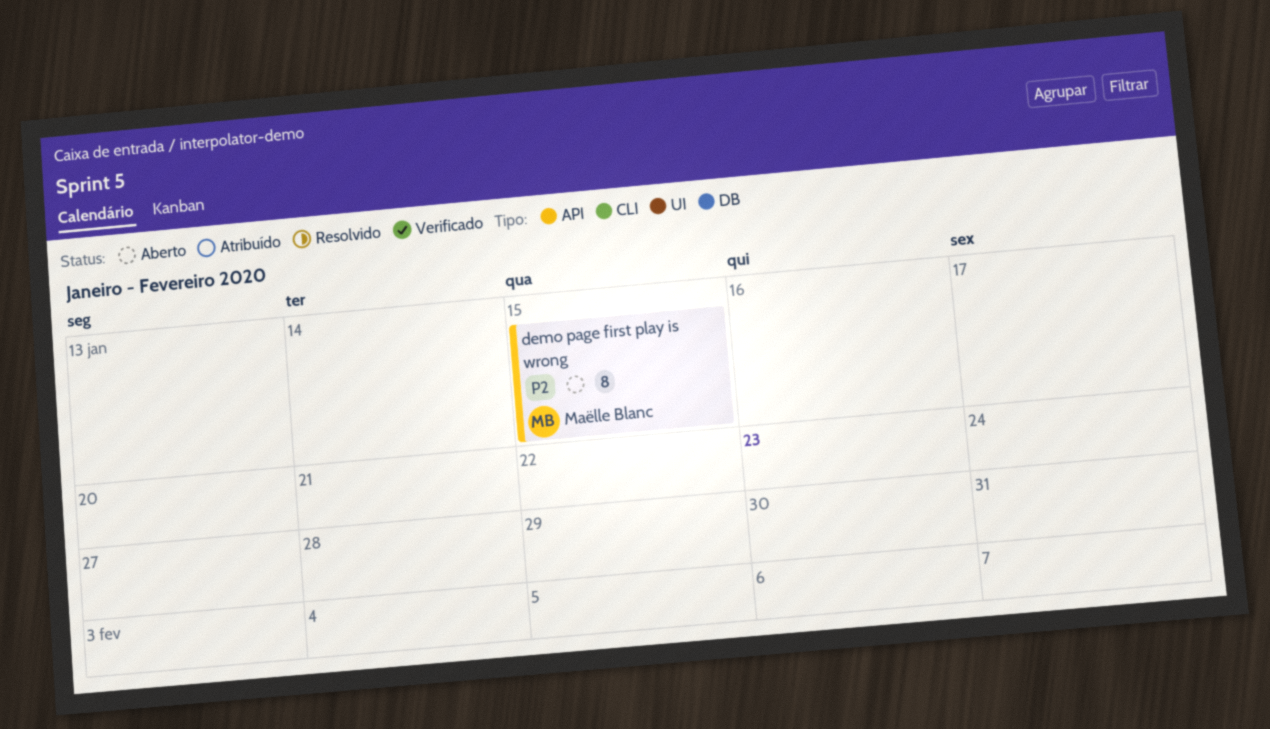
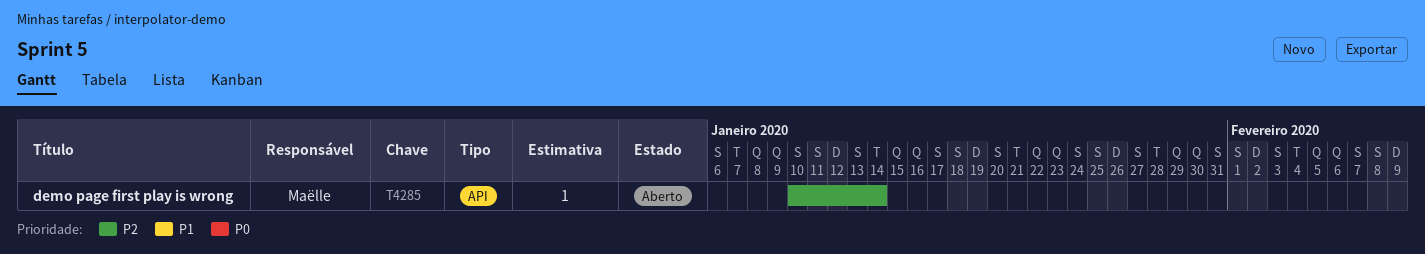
demo page first play is wrong, estimate: 8 -> 1
demo page first play is wrong, due: Jan 15 -> Jan 14

